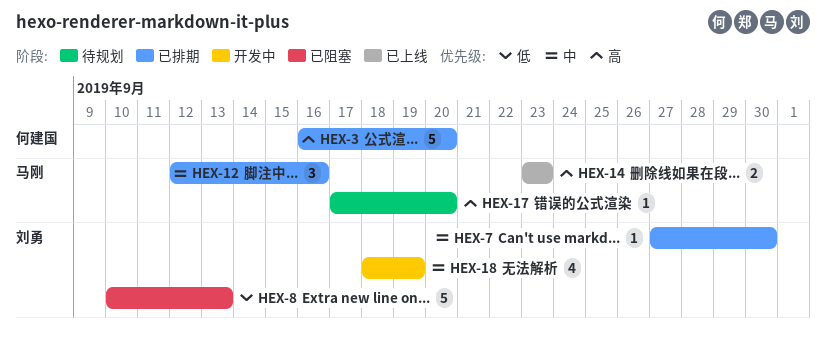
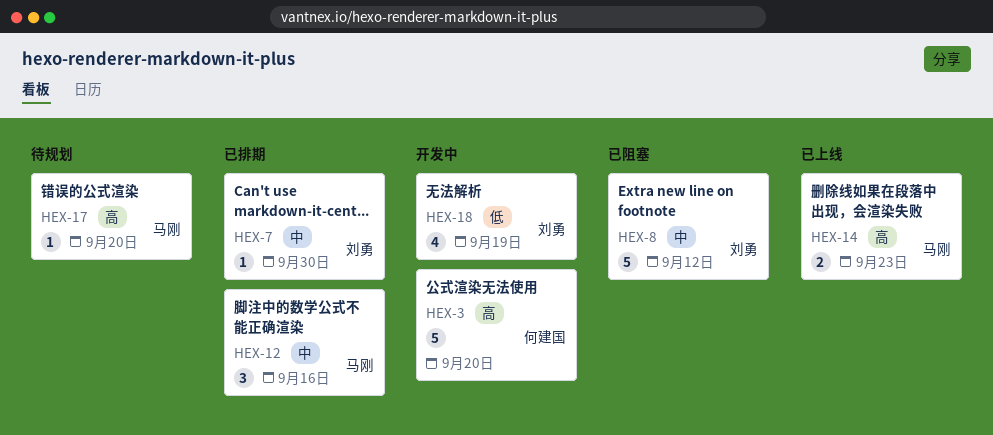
HEX-3, status: 已排期 -> 开发中
HEX-8, priority: 低 -> 中
HEX-8, due: Sep 13 -> Sep 12
HEX-18, priority: 中 -> 低

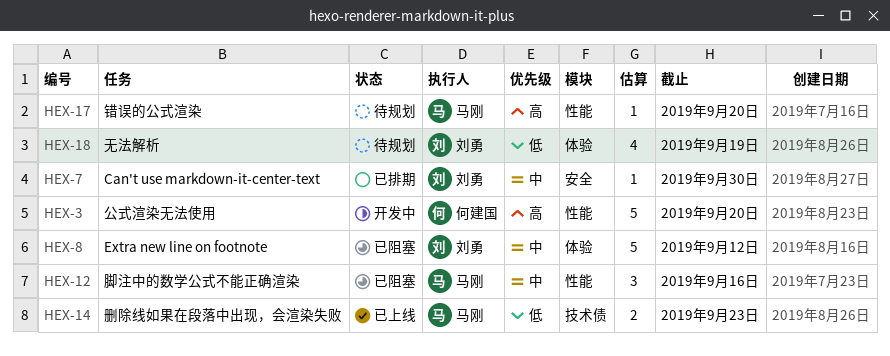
HEX-12, status: 已排期 -> 已阻塞
HEX-14, priority: 高 -> 低
HEX-18, status: 开发中 -> 待规划

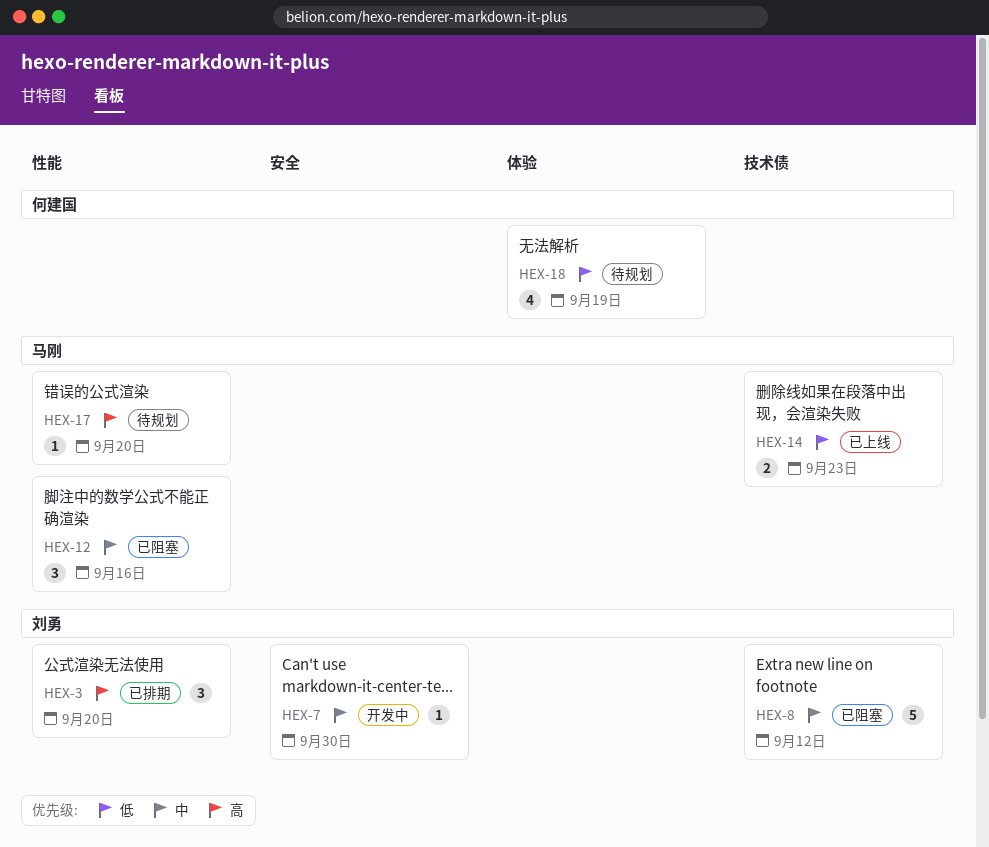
HEX-3, status: 开发中 -> 已排期
HEX-3, owner: 何建国 -> 刘勇
HEX-3, estimate: 5 -> 3
HEX-7, status: 已排期 -> 开发中
HEX-8, label: 体验 -> 技术债
HEX-18, owner: 刘勇 -> 何建国

